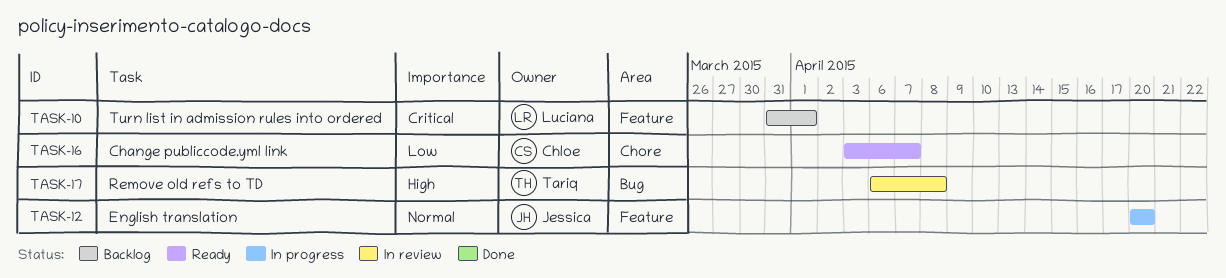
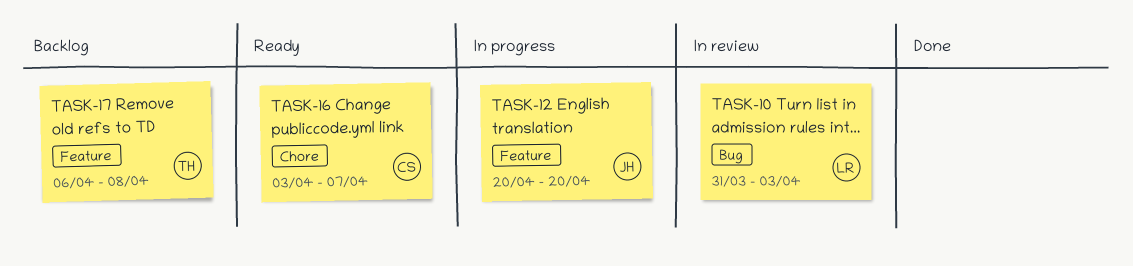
TASK-10, status: Backlog -> In review
TASK-10, label: Feature -> Bug
TASK-10, due: Apr 1 -> Apr 3
TASK-17, status: In review -> Backlog
TASK-17, label: Bug -> Feature

